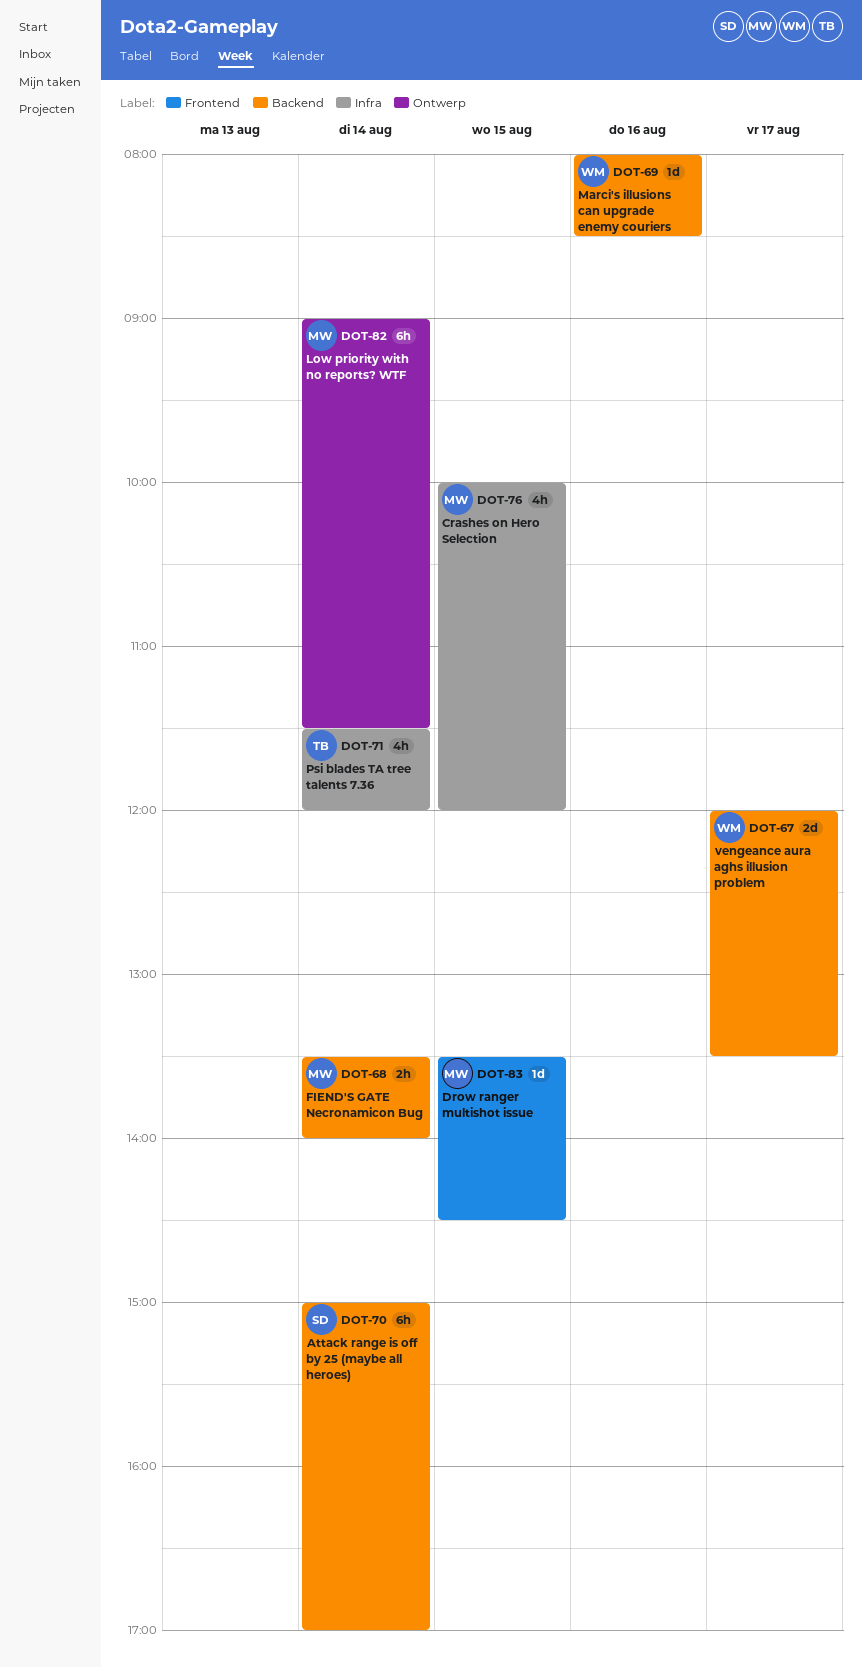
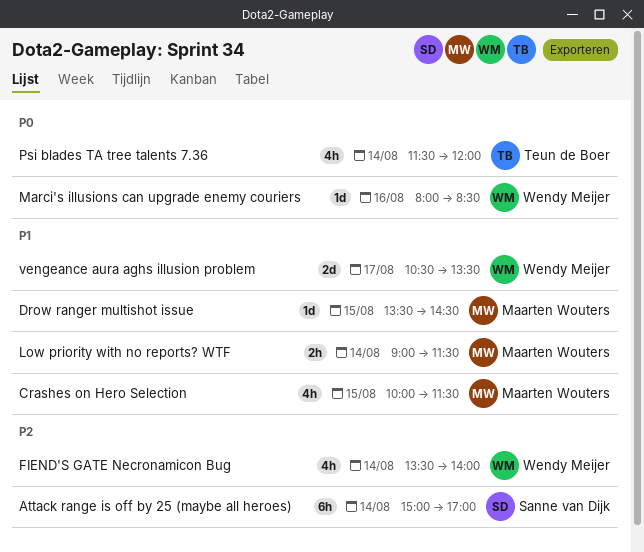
Crashes on Hero Selection, ends: 12:00 -> 11:30
FIEND'S GATE Necronamicon Bug, owner: Maarten Wouters -> Wendy Meijer
FIEND'S GATE Necronamicon Bug, estimate: 2h -> 4h
Low priority with no reports? WTF, estimate: 6h -> 2h
vengeance aura aghs illusion problem, begins: 12:00 -> 10:30

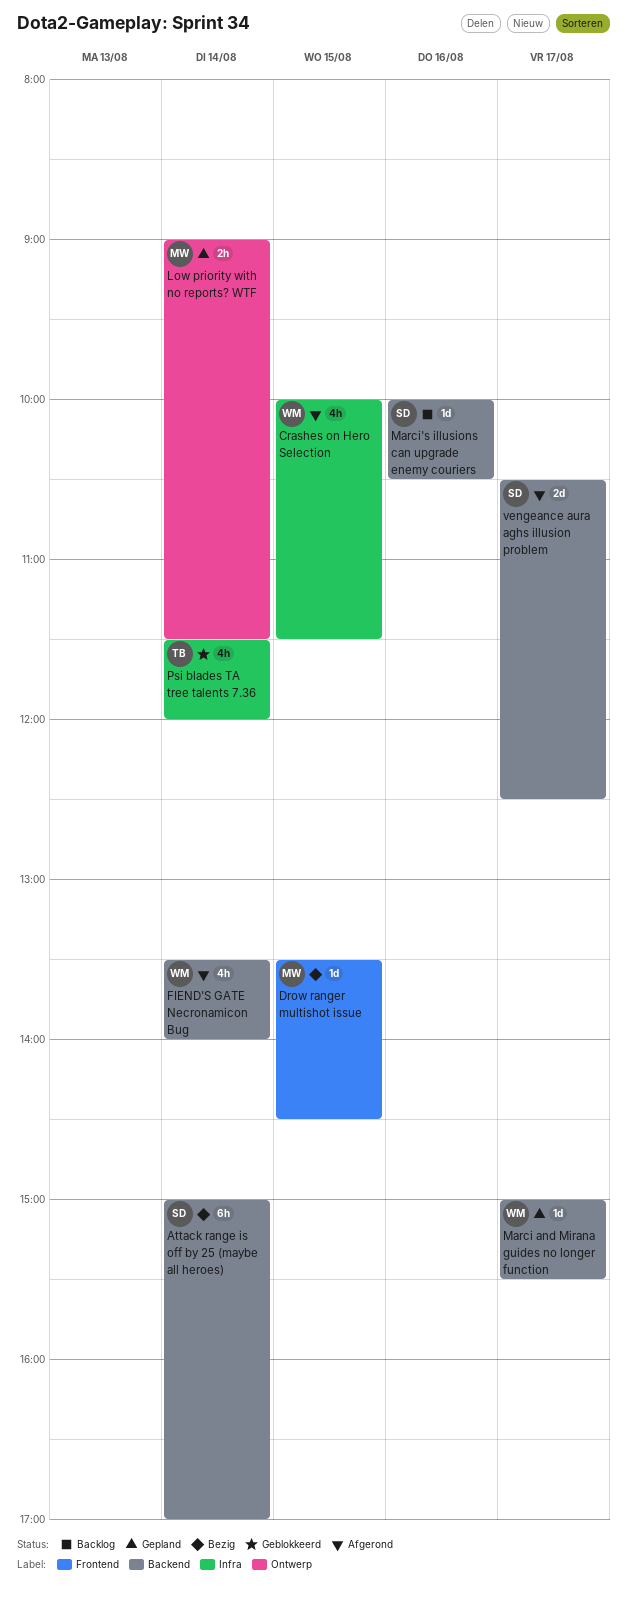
Crashes on Hero Selection, owner: Maarten Wouters -> Wendy Meijer
Marci and Mirana guides no longer function: none -> present
Marci's illusions can upgrade enemy couriers, owner: Wendy Meijer -> Sanne van Dijk
Marci's illusions can upgrade enemy couriers, begins: 08:00 -> 10:00
Marci's illusions can upgrade enemy couriers, ends: 08:30 -> 10:30
vengeance aura aghs illusion problem, owner: Wendy Meijer -> Sanne van Dijk
vengeance aura aghs illusion problem, ends: 13:30 -> 12:30

